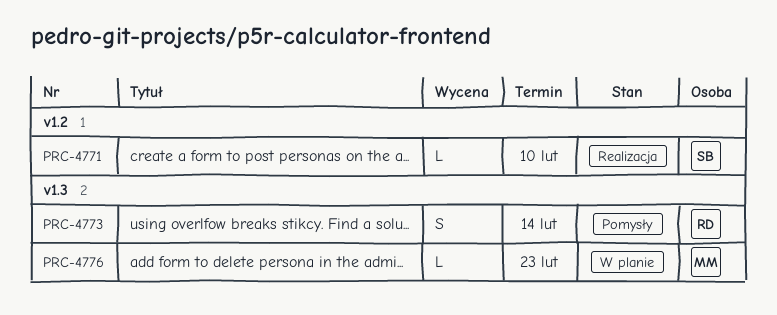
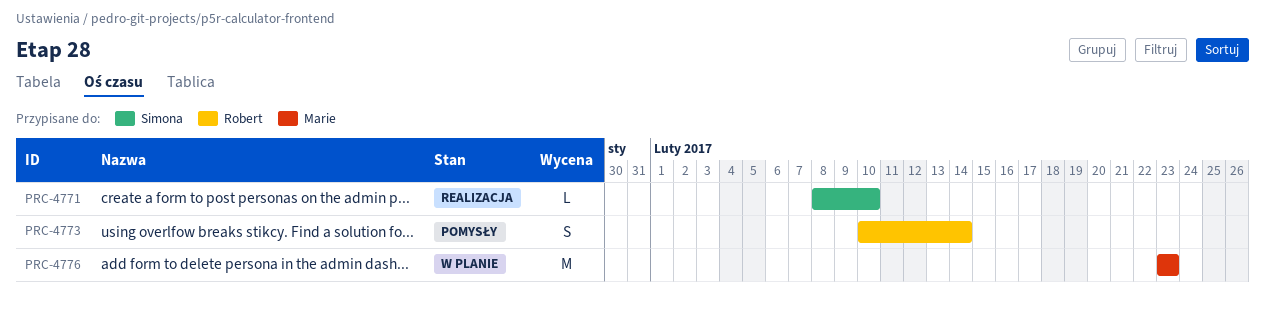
PRC-4776, estimate: L -> M

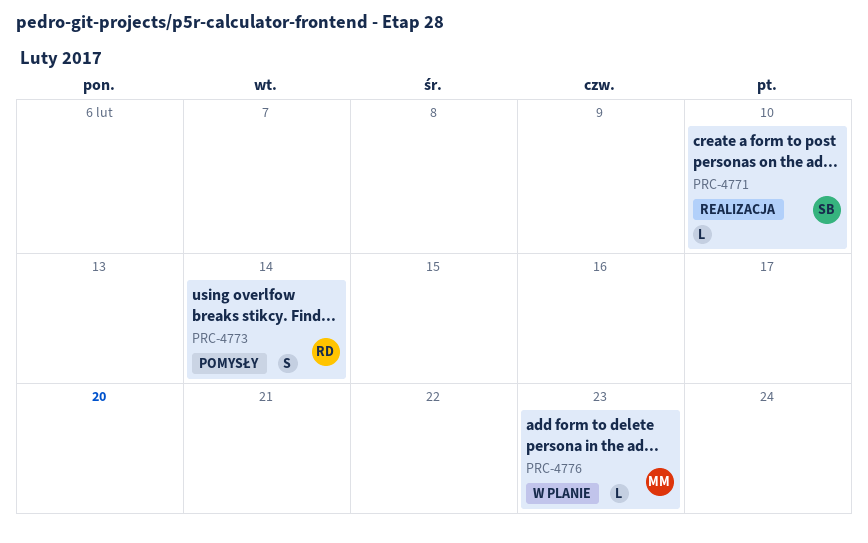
PRC-4776, estimate: M -> L

